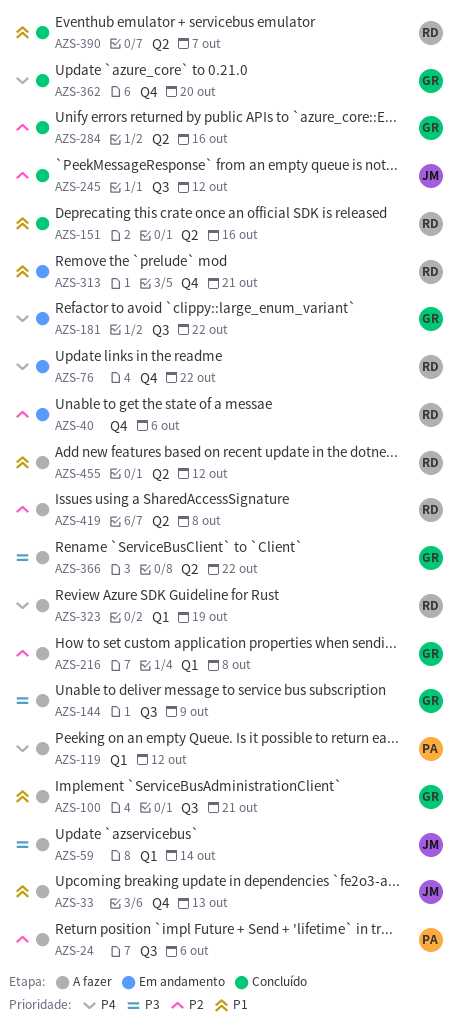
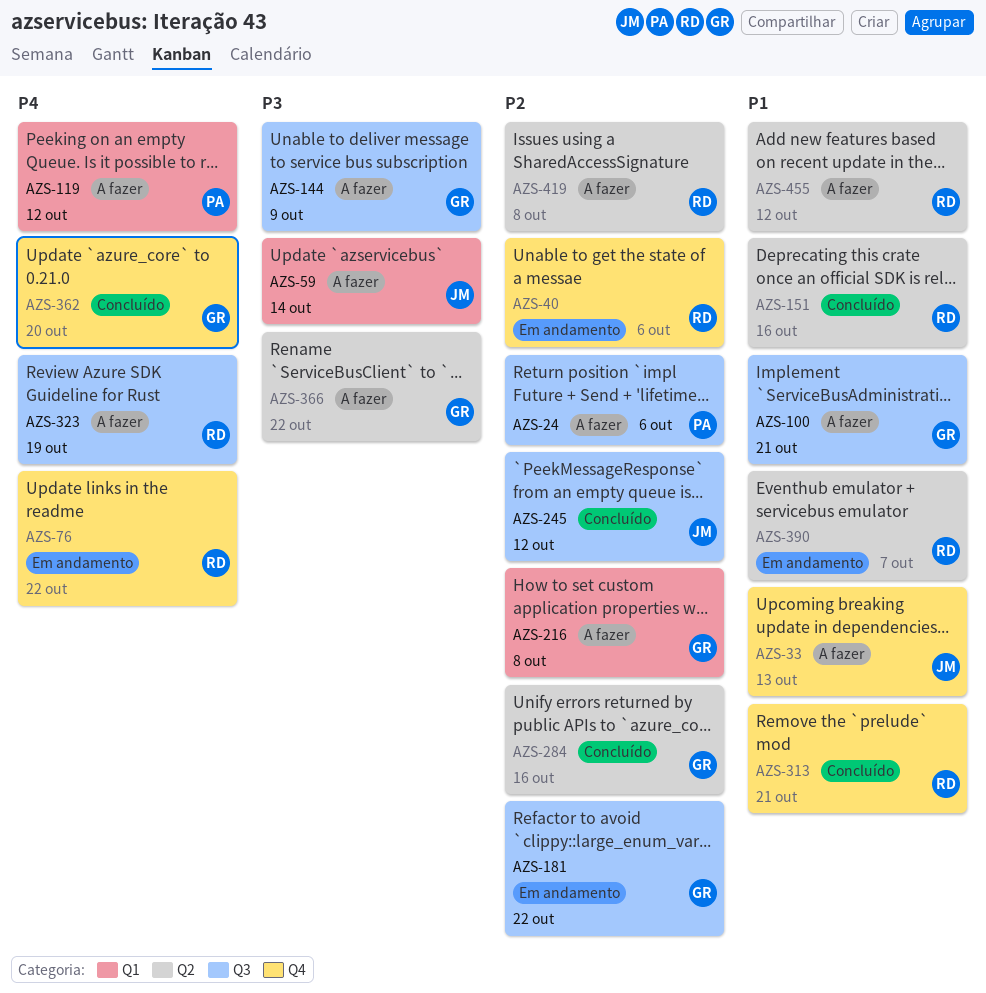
AZS-181, priority: P4 -> P2
AZS-313, status: Em andamento -> Concluído
AZS-323, label: Q1 -> Q3
AZS-390, status: Concluído -> Em andamento

